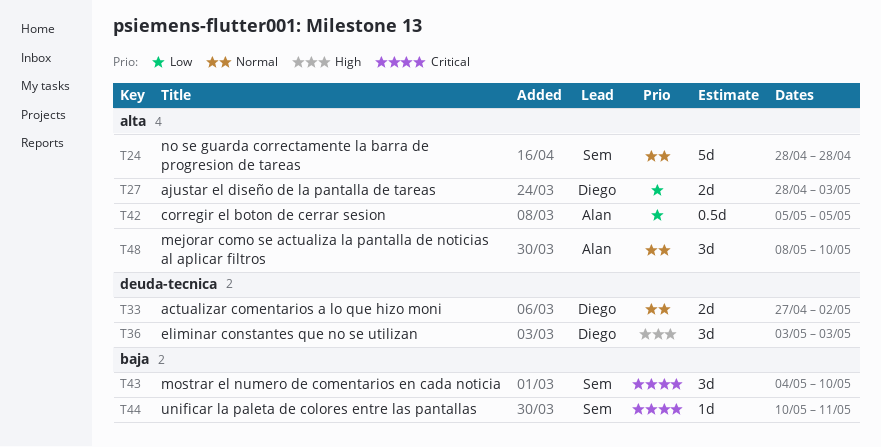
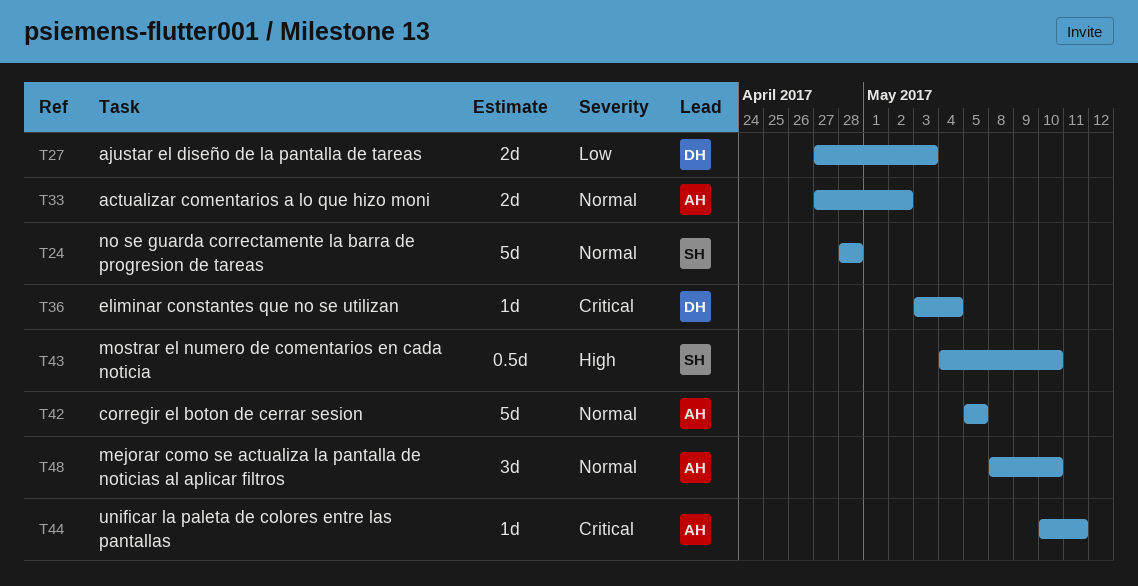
T27, start: Apr 28 -> Apr 27
T33, owner: Diego -> Alan
T36, priority: High -> Critical
T36, estimate: 3d -> 1d
T36, due: May 3 -> May 4
T42, priority: Low -> Normal
T42, estimate: 0.5d -> 5d
T43, priority: Critical -> High
T43, estimate: 3d -> 0.5d
T44, owner: Sem -> Alan

